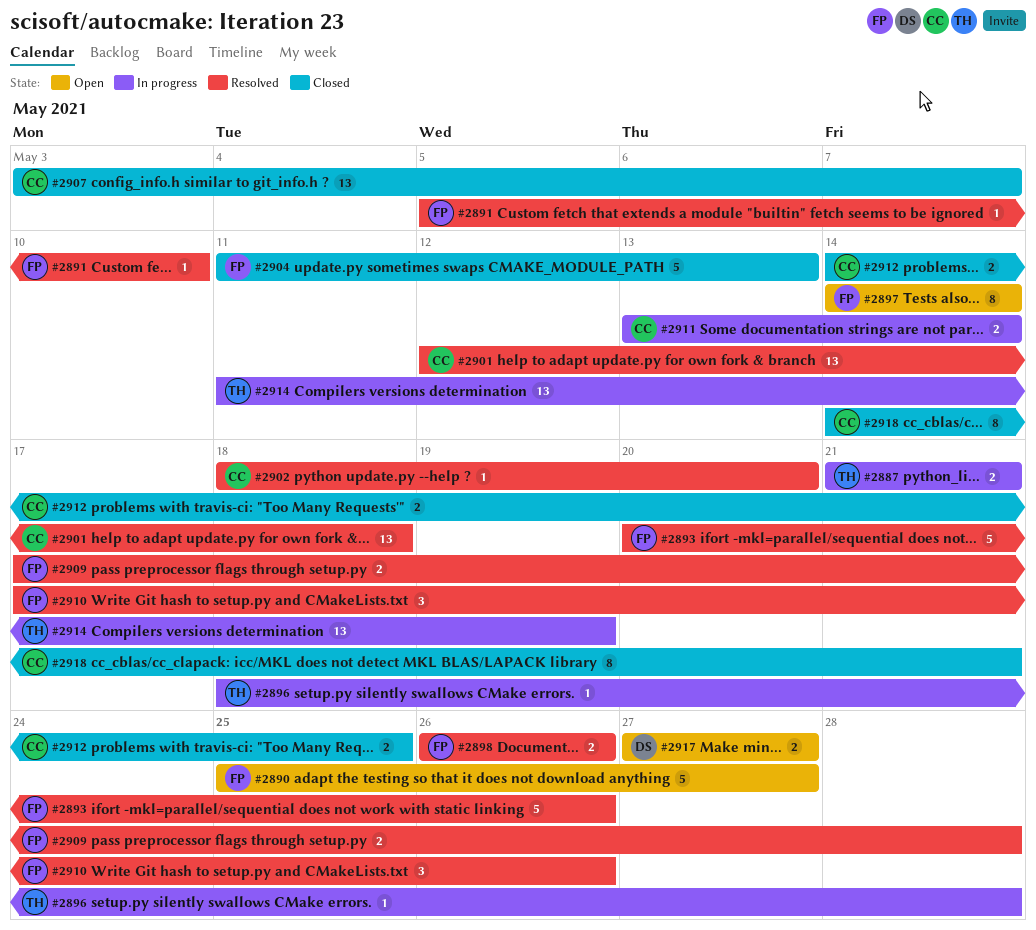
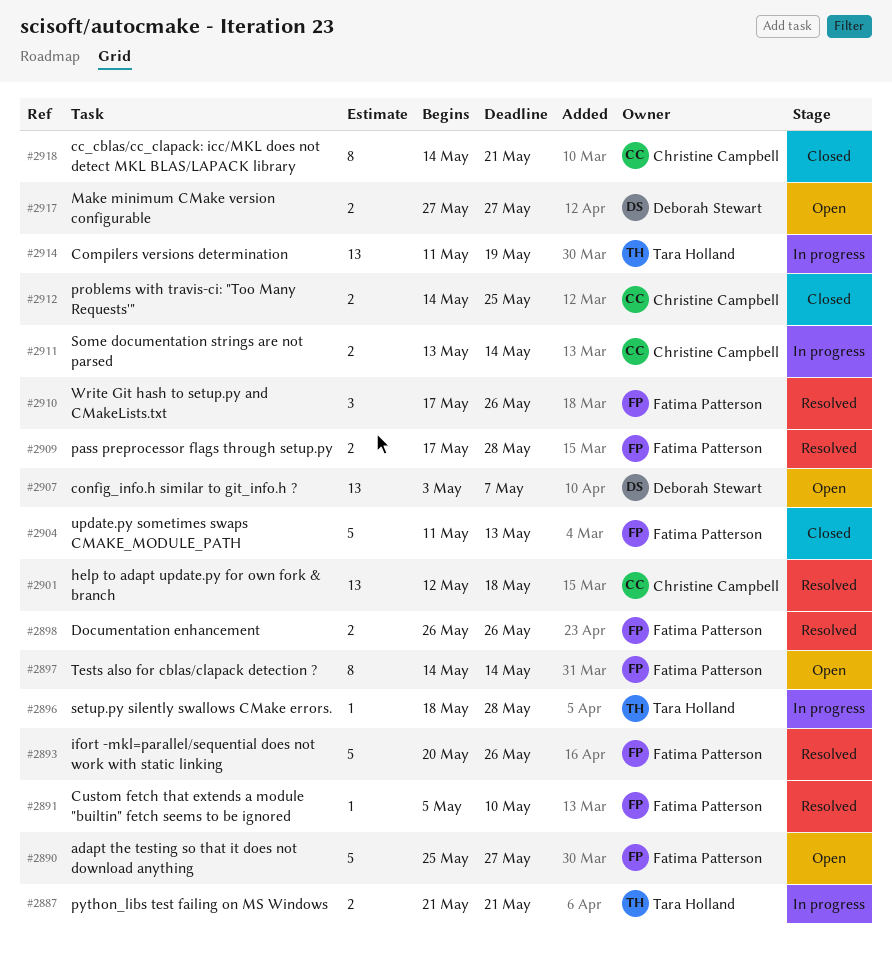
#2902: present -> none
#2907, status: Closed -> Open
#2907, owner: Christine Campbell -> Deborah Stewart

